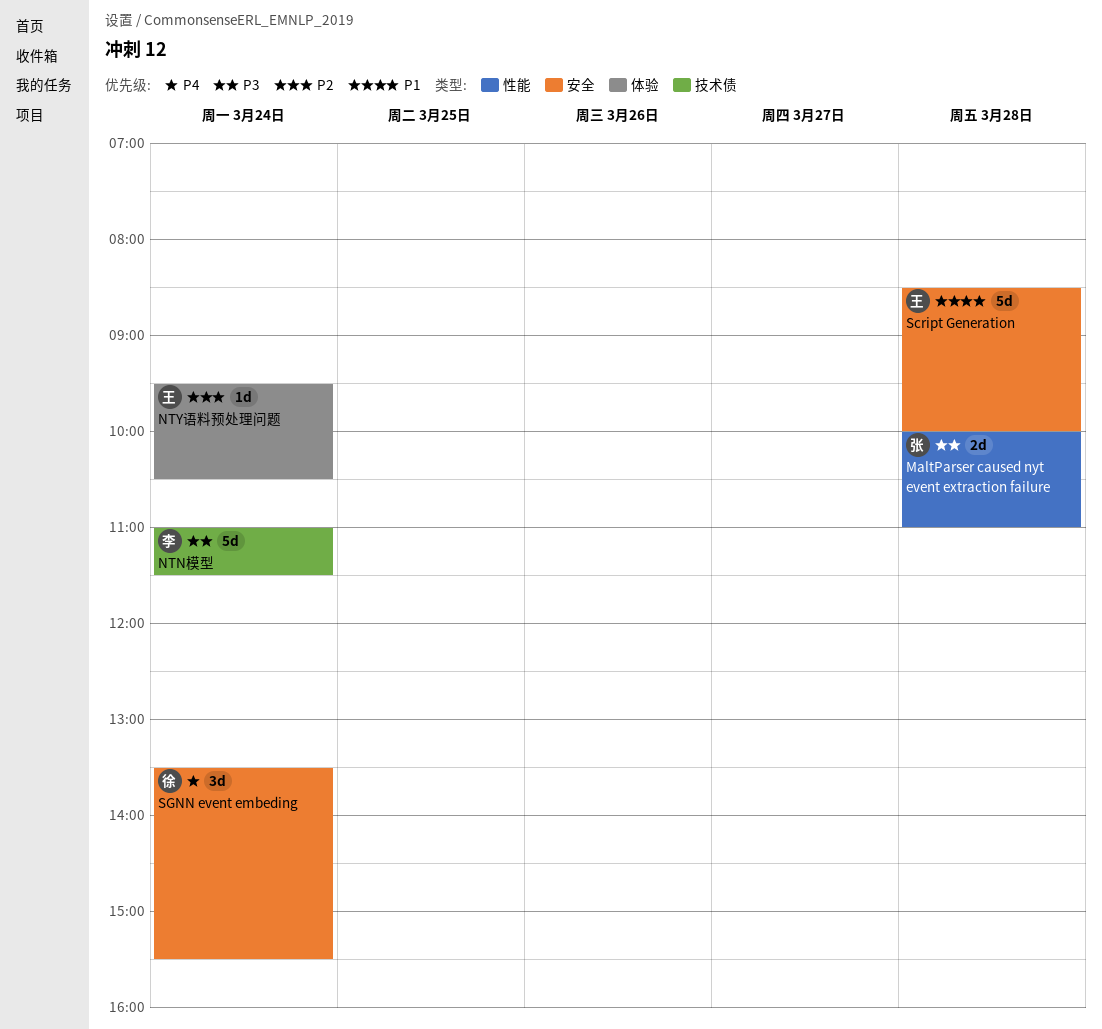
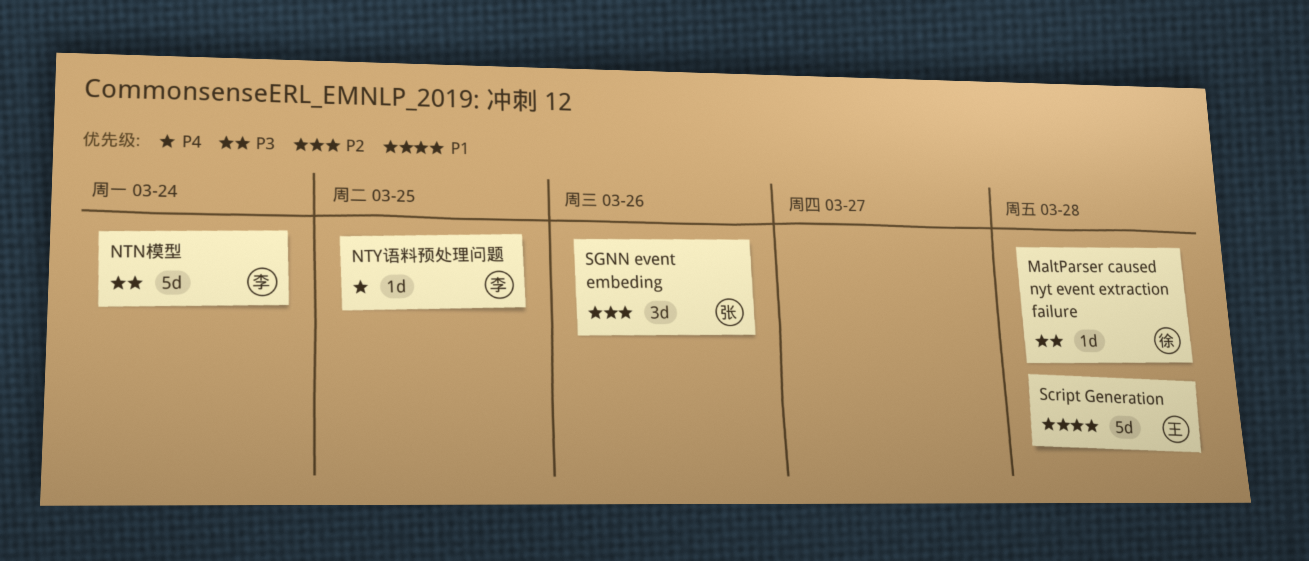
MaltParser caused nyt event extraction failure, owner: 张 -> 徐
MaltParser caused nyt event extraction failure, estimate: 2d -> 1d
NTY语料预处理问题, owner: 王 -> 李
NTY语料预处理问题, priority: P2 -> P4
NTY语料预处理问题, day: Mar 24 -> Mar 25
SGNN event embeding, owner: 徐 -> 张
SGNN event embeding, priority: P4 -> P2
SGNN event embeding, day: Mar 24 -> Mar 26

